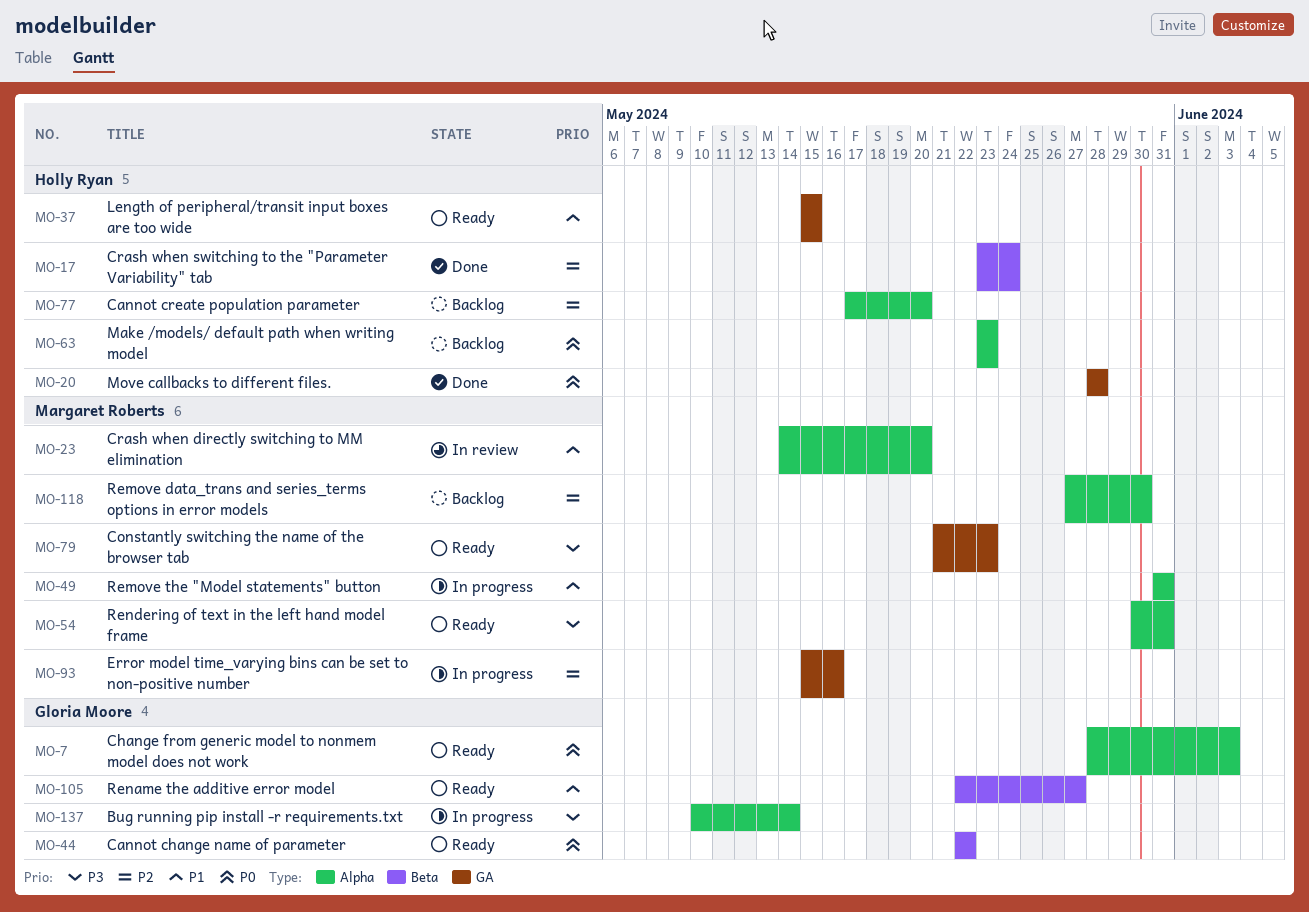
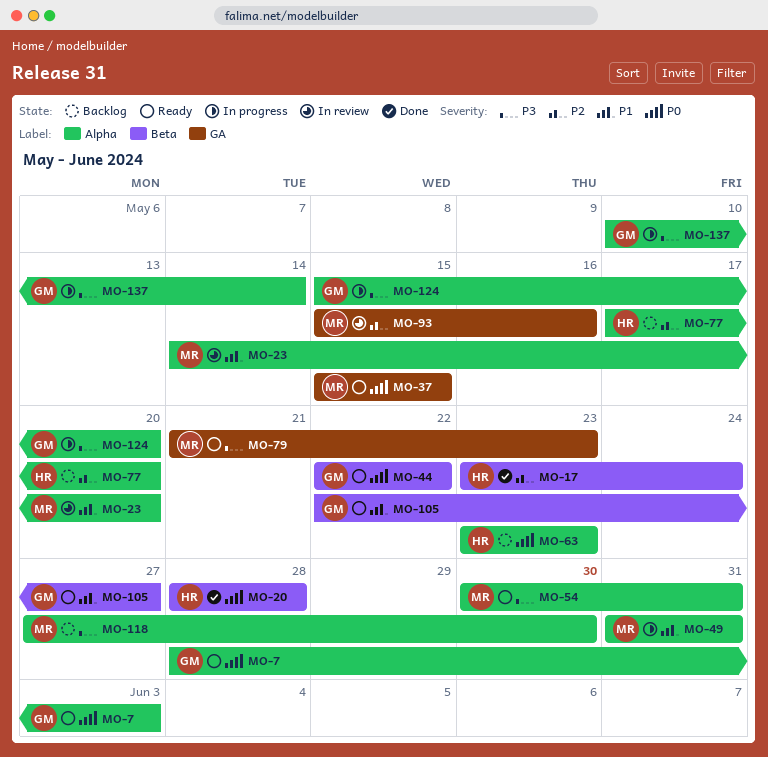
MO-20, label: GA -> Beta
MO-37, owner: Holly Ryan -> Margaret Roberts
MO-37, priority: P1 -> P0
MO-93, status: In progress -> In review
MO-118, priority: P2 -> P3
MO-124: none -> present

